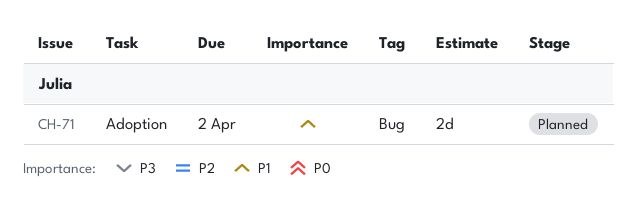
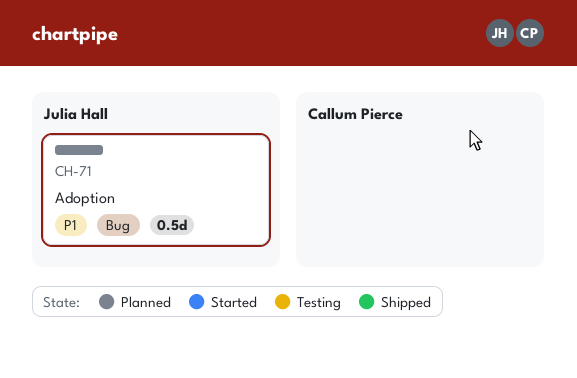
CH-71, estimate: 2d -> 0.5d

